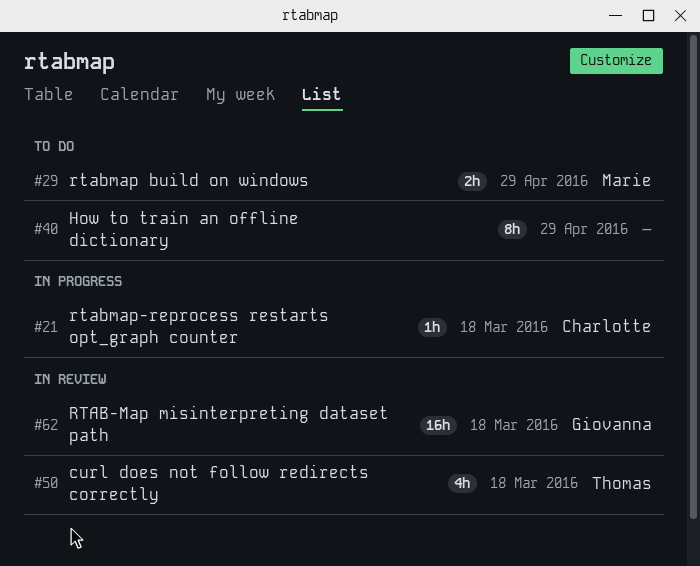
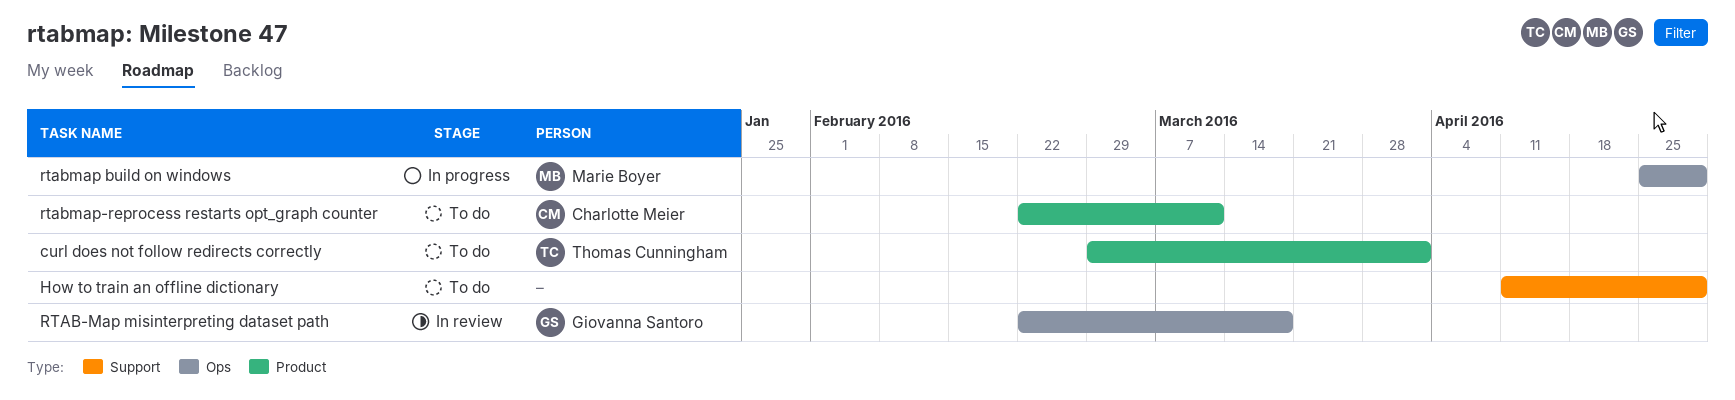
curl does not follow redirects correctly, status: In review -> To do
curl does not follow redirects correctly, due: Mar 18 -> Apr 1
rtabmap build on windows, status: To do -> In progress
rtabmap-reprocess restarts opt_graph counter, status: In progress -> To do
rtabmap-reprocess restarts opt_graph counter, due: Mar 18 -> Mar 11

